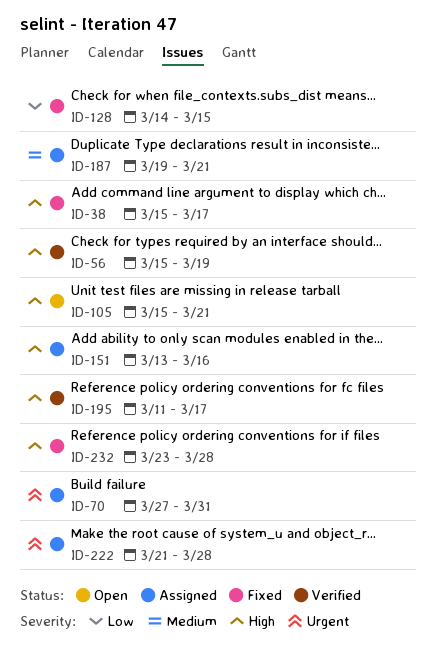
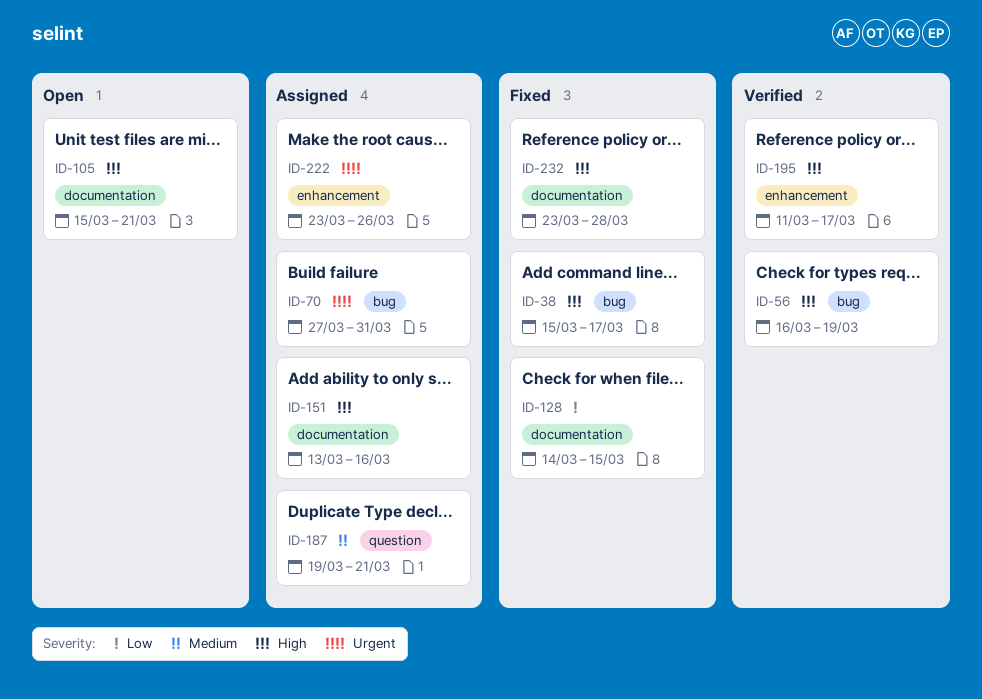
ID-56, start: Mar 15 -> Mar 16
ID-222, start: Mar 21 -> Mar 23
ID-222, due: Mar 28 -> Mar 26

